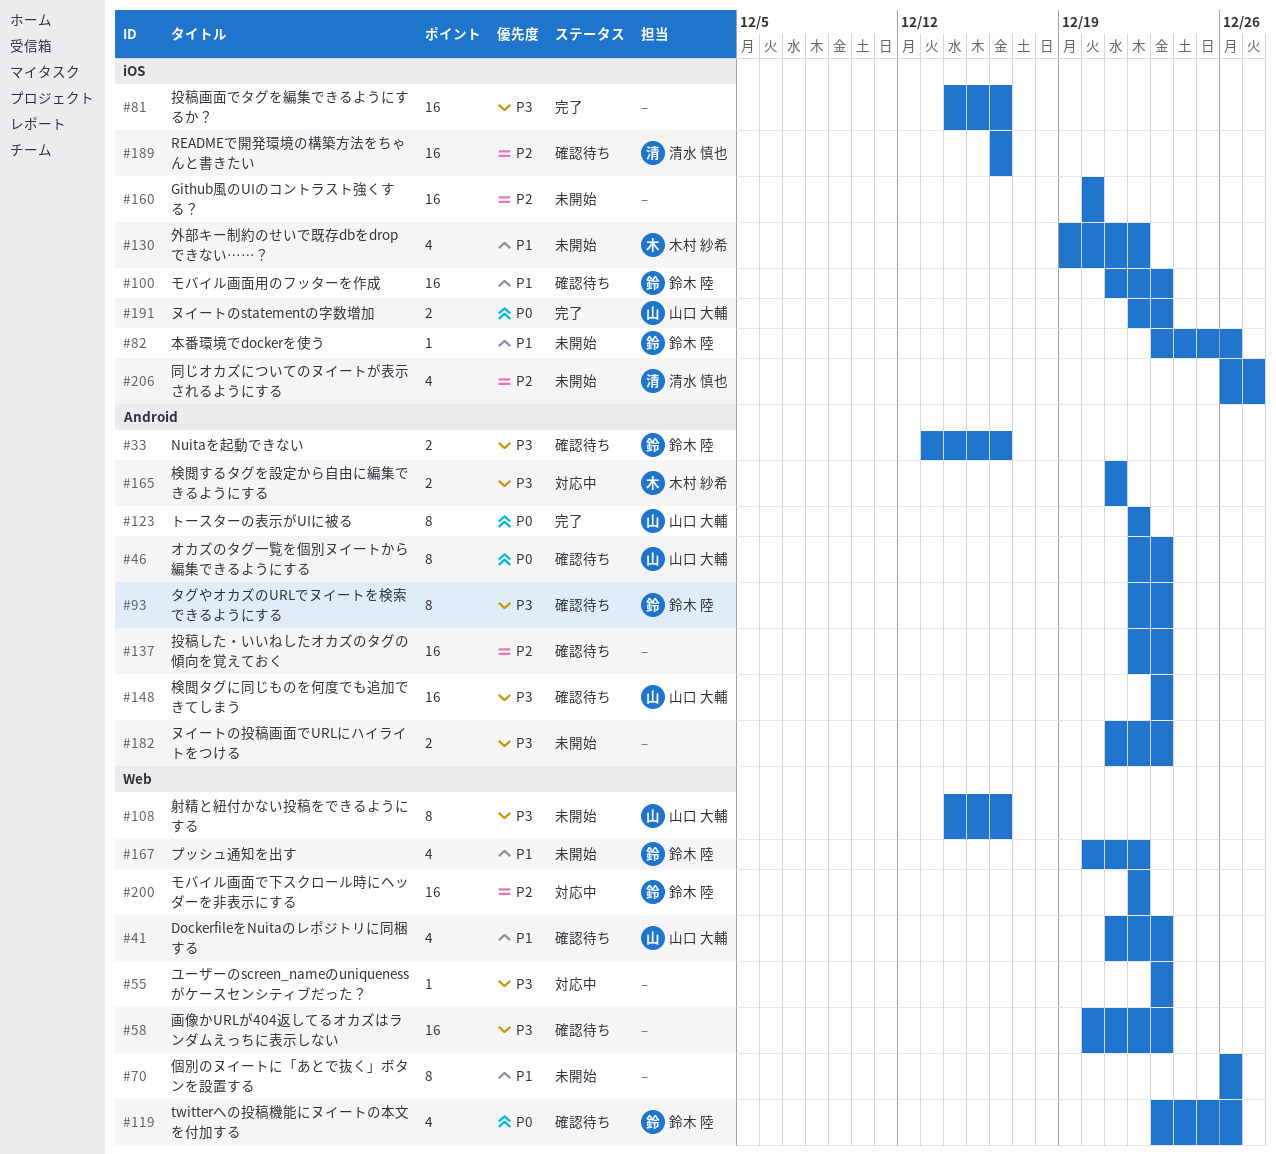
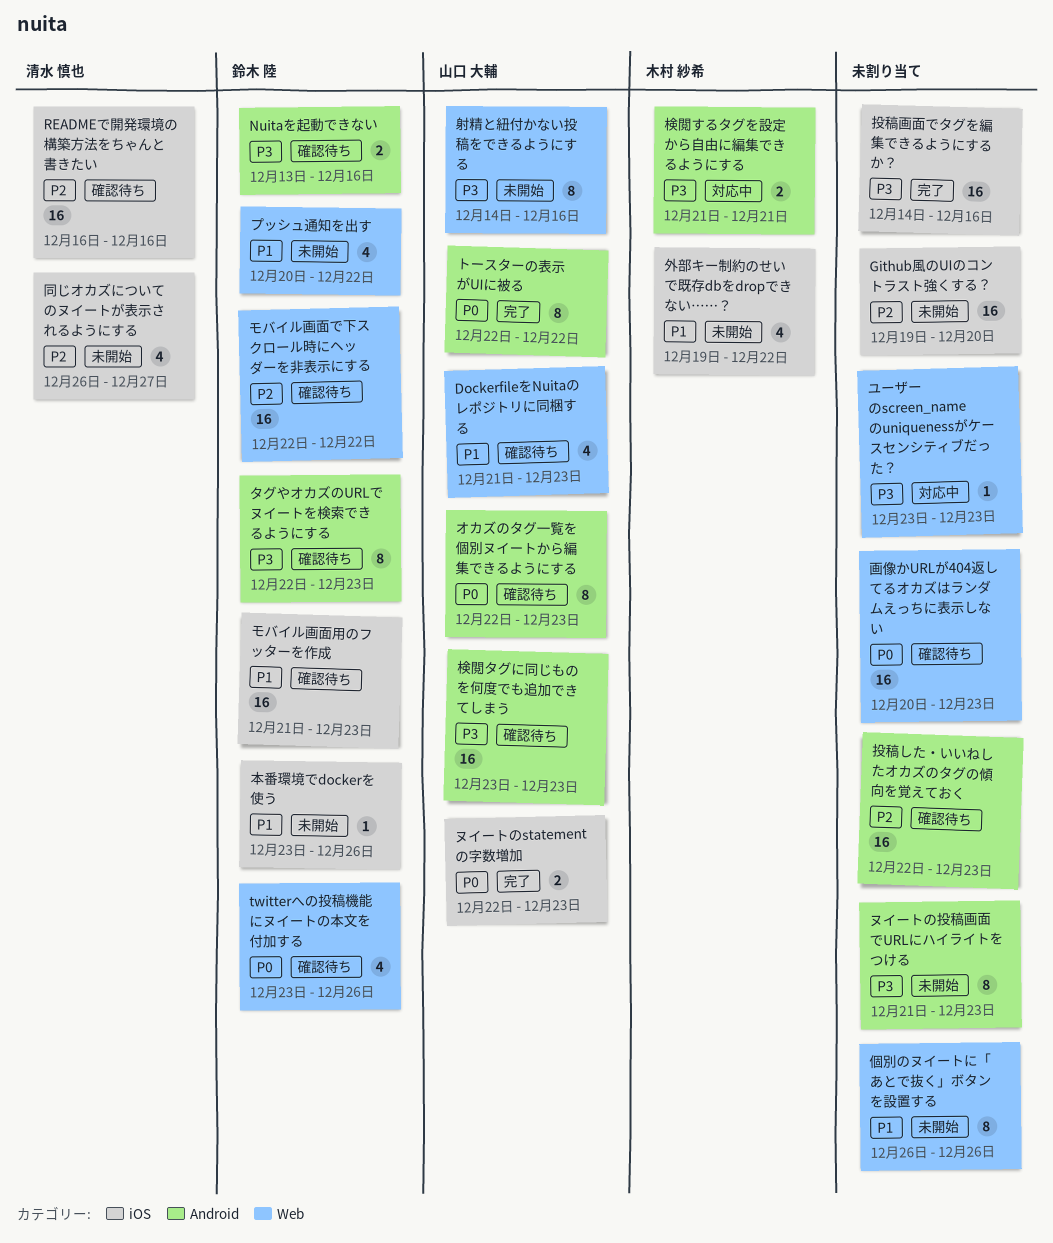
Github風のUIのコントラスト強くする？, start: Dec 20 -> Dec 19
ヌイートの投稿画面でURLにハイライトをつける, estimate: 2 -> 8
モバイル画面で下スクロール時にヘッダーを非表示にする, status: 対応中 -> 確認待ち
画像かURLが404返してるオカズはランダムえっちに表示しない, priority: P3 -> P0

